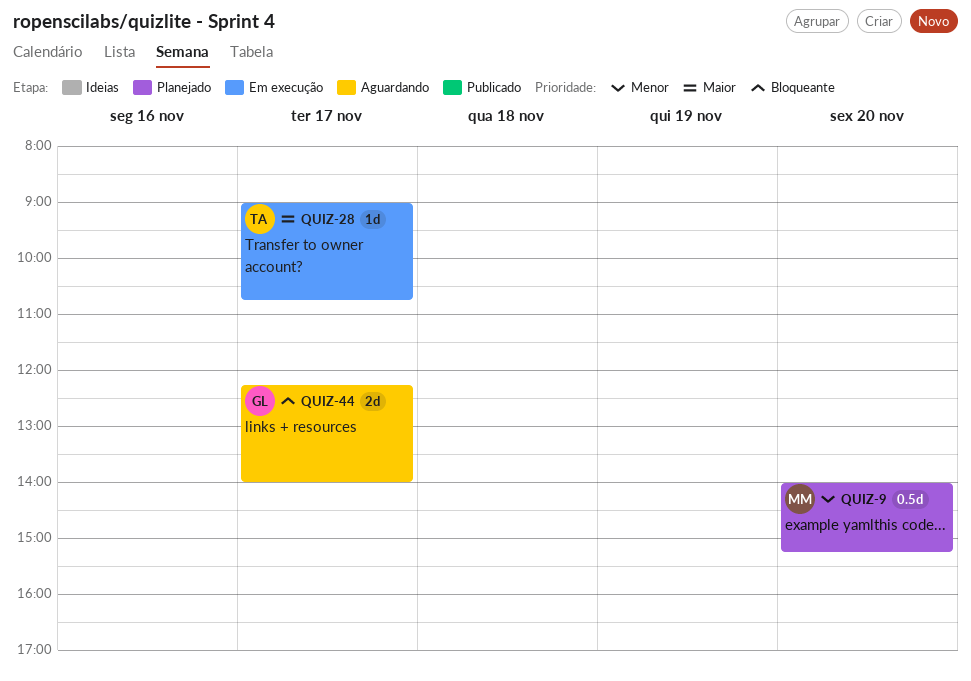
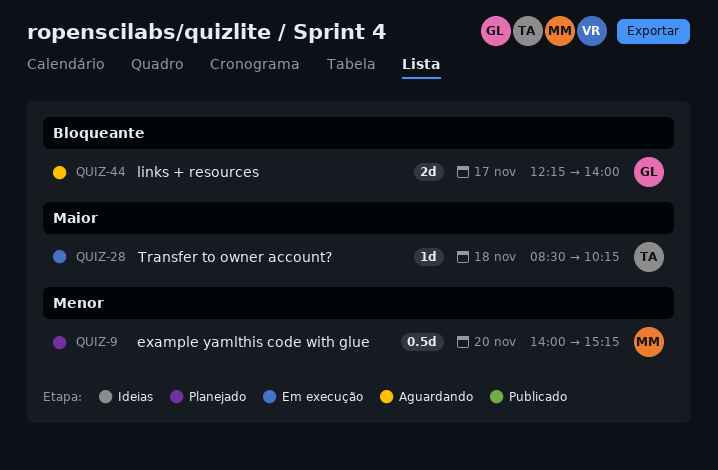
QUIZ-28, day: Nov 17 -> Nov 18
QUIZ-28, begins: 09:00 -> 08:30
QUIZ-28, ends: 10:45 -> 10:15

